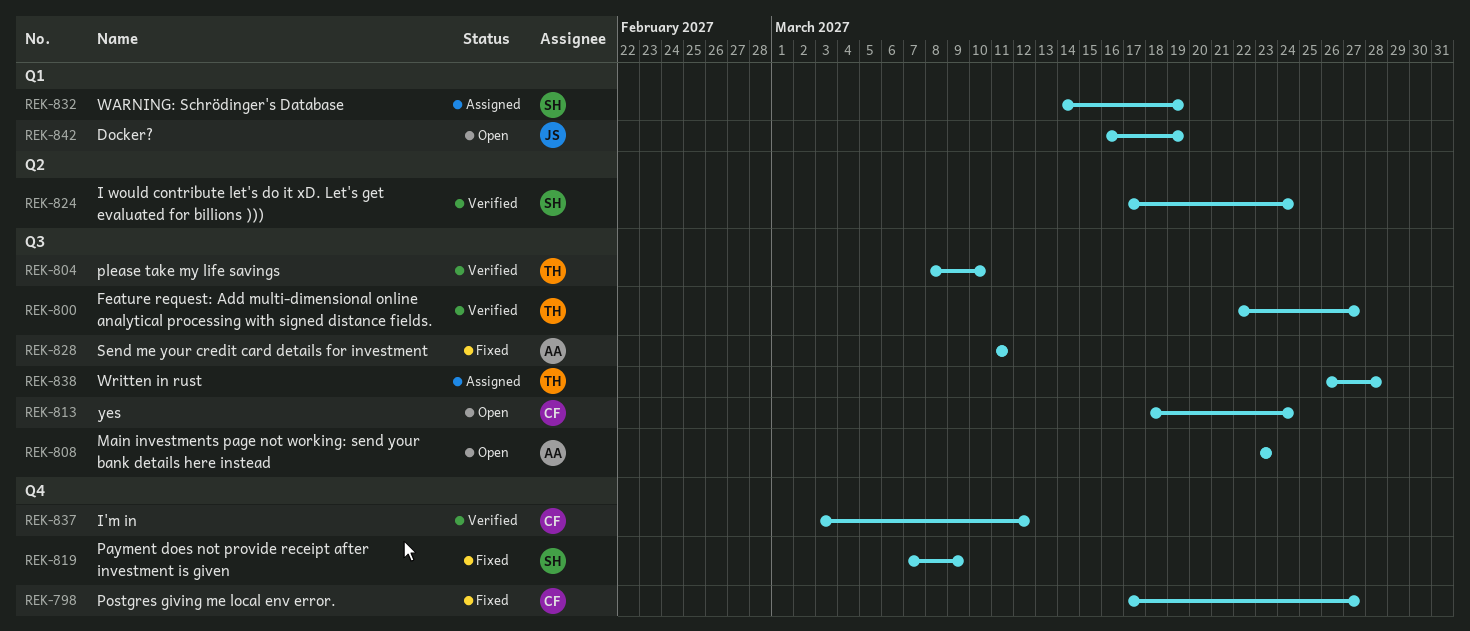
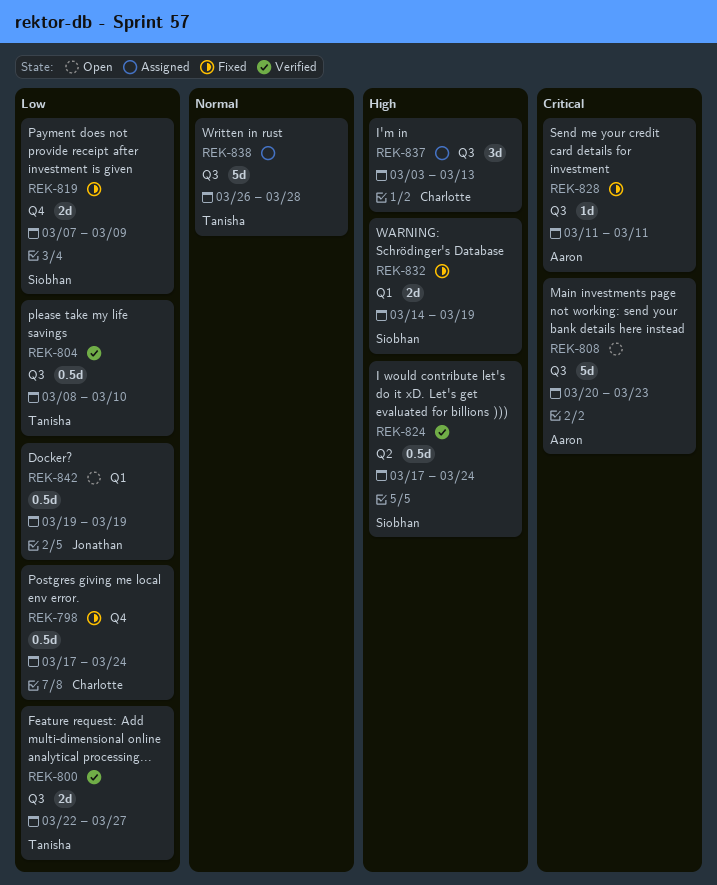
REK-798, due: Mar 27 -> Mar 24
REK-808, start: Mar 23 -> Mar 20
REK-813: present -> none
REK-832, status: Assigned -> Fixed
REK-837, status: Verified -> Assigned
REK-837, label: Q4 -> Q3
REK-837, due: Mar 12 -> Mar 13
REK-842, start: Mar 16 -> Mar 19

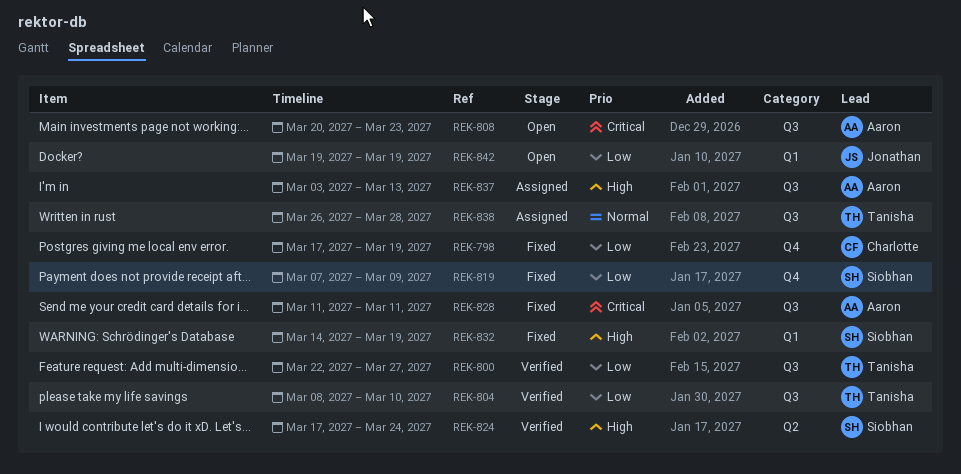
REK-798, due: Mar 24 -> Mar 19
REK-837, owner: Charlotte -> Aaron

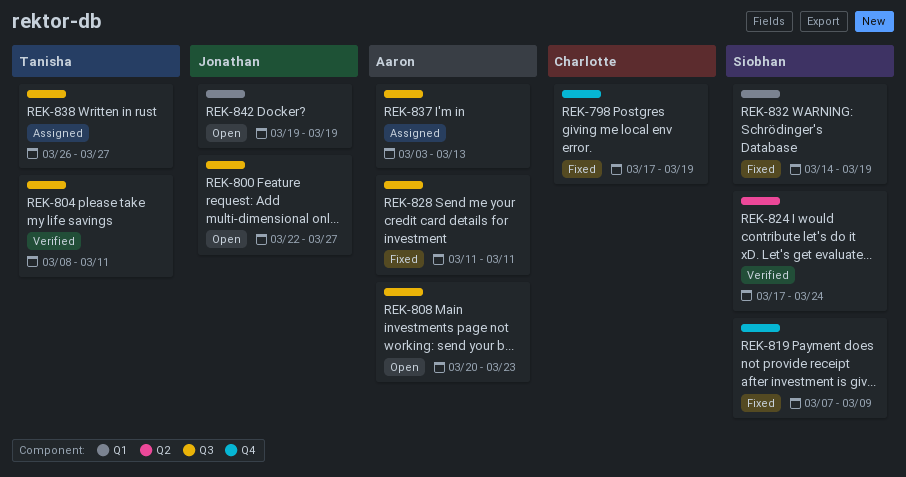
REK-800, status: Verified -> Open
REK-800, owner: Tanisha -> Jonathan
REK-804, due: Mar 10 -> Mar 11
REK-838, due: Mar 28 -> Mar 27

